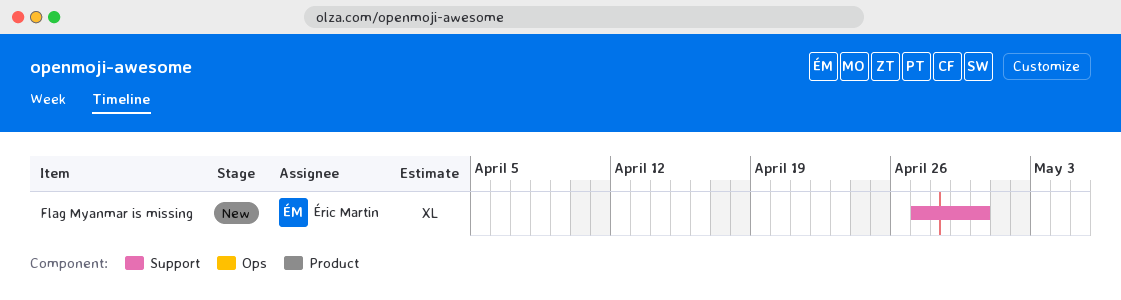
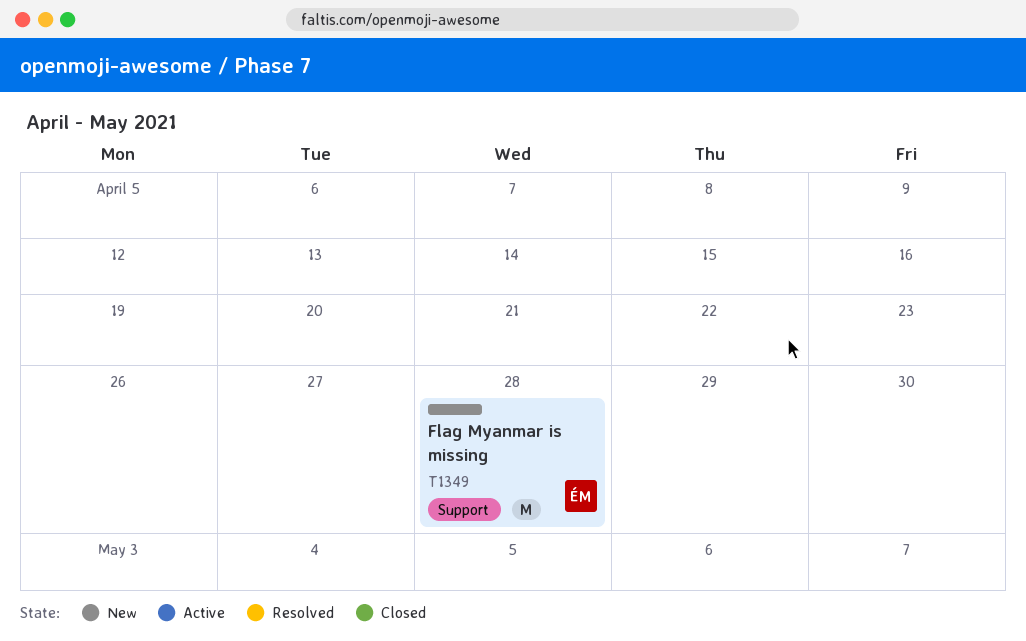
Flag Myanmar is missing, estimate: XL -> M
Flag Myanmar is missing, due: Apr 30 -> Apr 28

